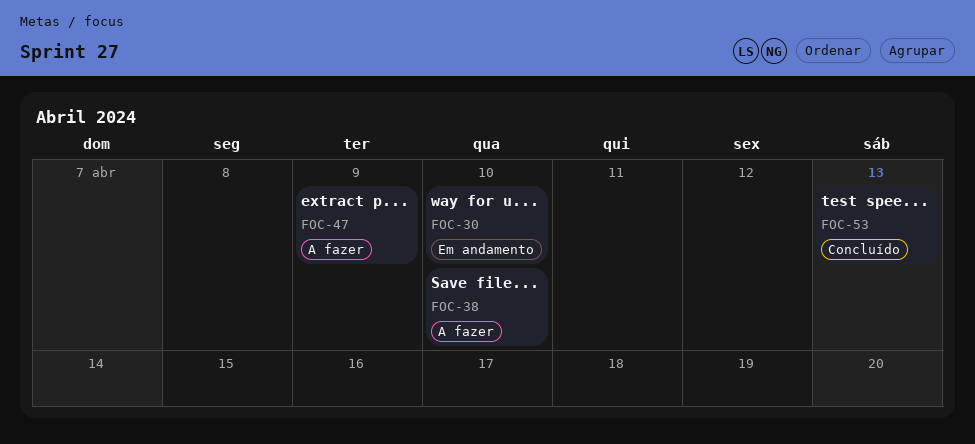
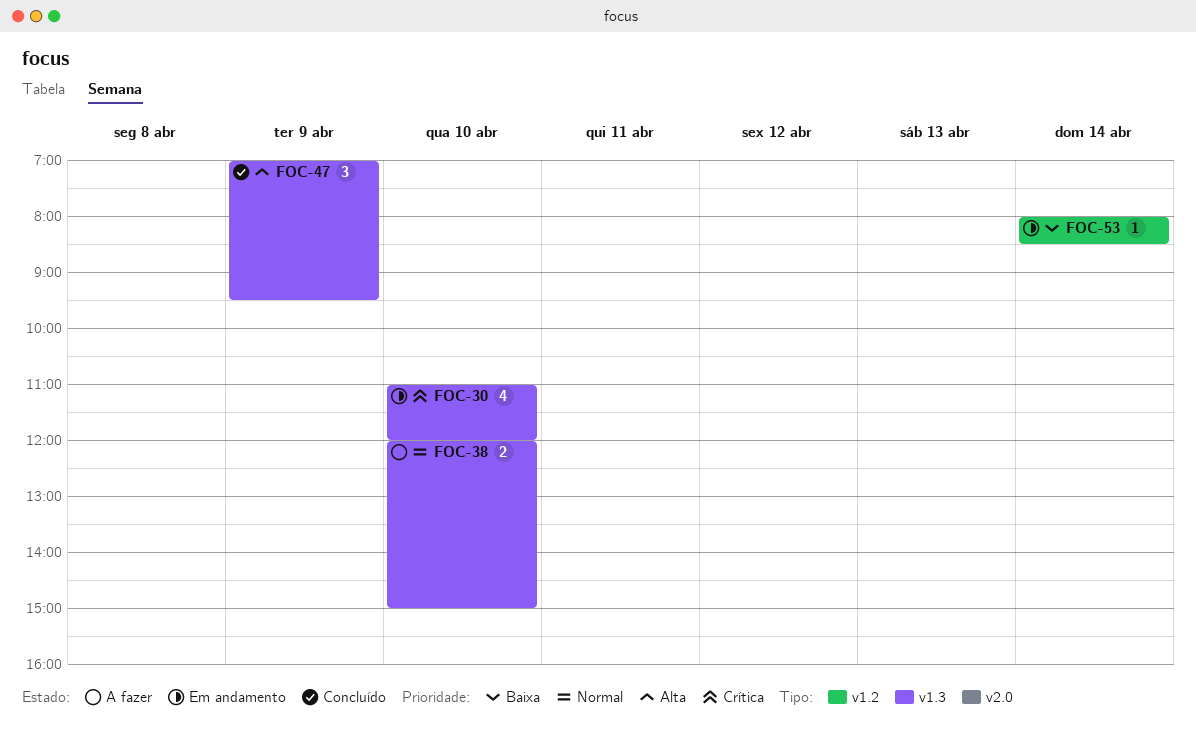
FOC-47, status: A fazer -> Concluído
FOC-53, status: Concluído -> Em andamento
FOC-53, day: Apr 13 -> Apr 14

